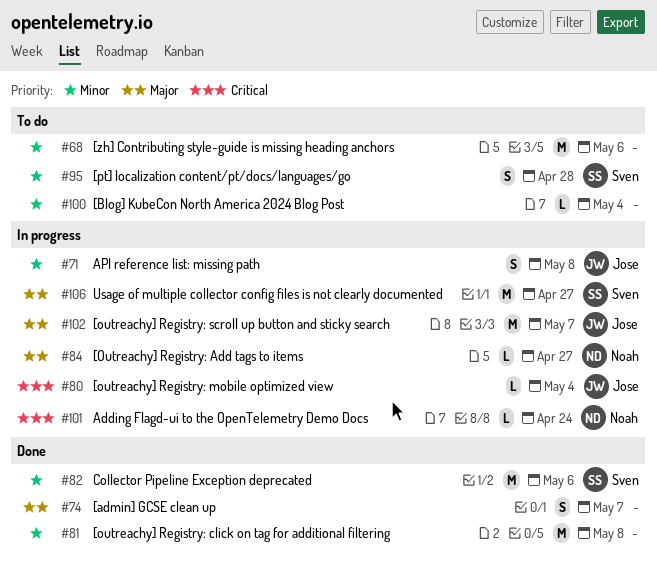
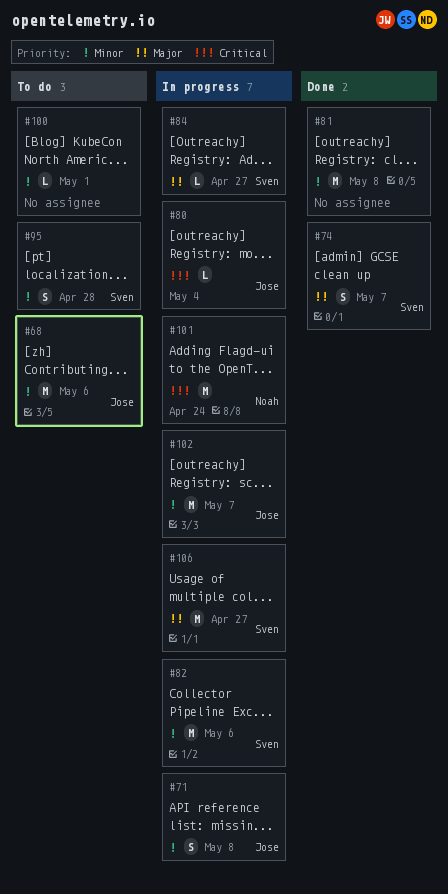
#68, owner: none -> Jose
#74, owner: none -> Sven
#82, status: Done -> In progress
#84, owner: Noah -> Sven
#100, due: May 4 -> May 1
#101, estimate: L -> M
#102, priority: Major -> Minor

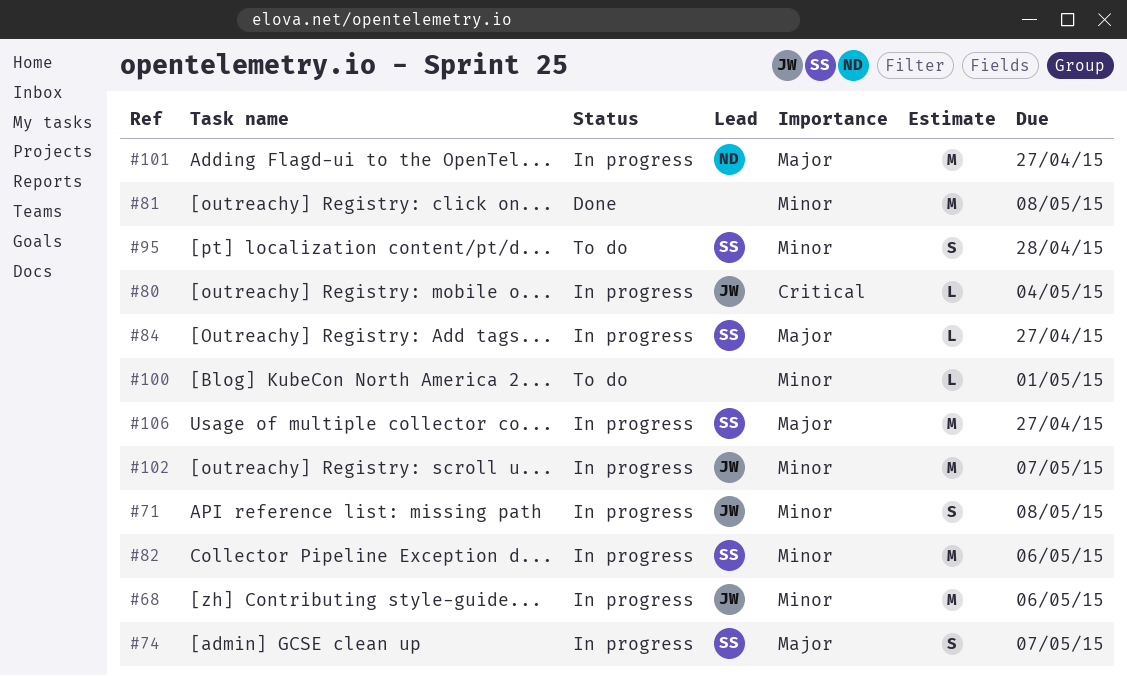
#68, status: To do -> In progress
#74, status: Done -> In progress
#101, priority: Critical -> Major
#101, due: Apr 24 -> Apr 27

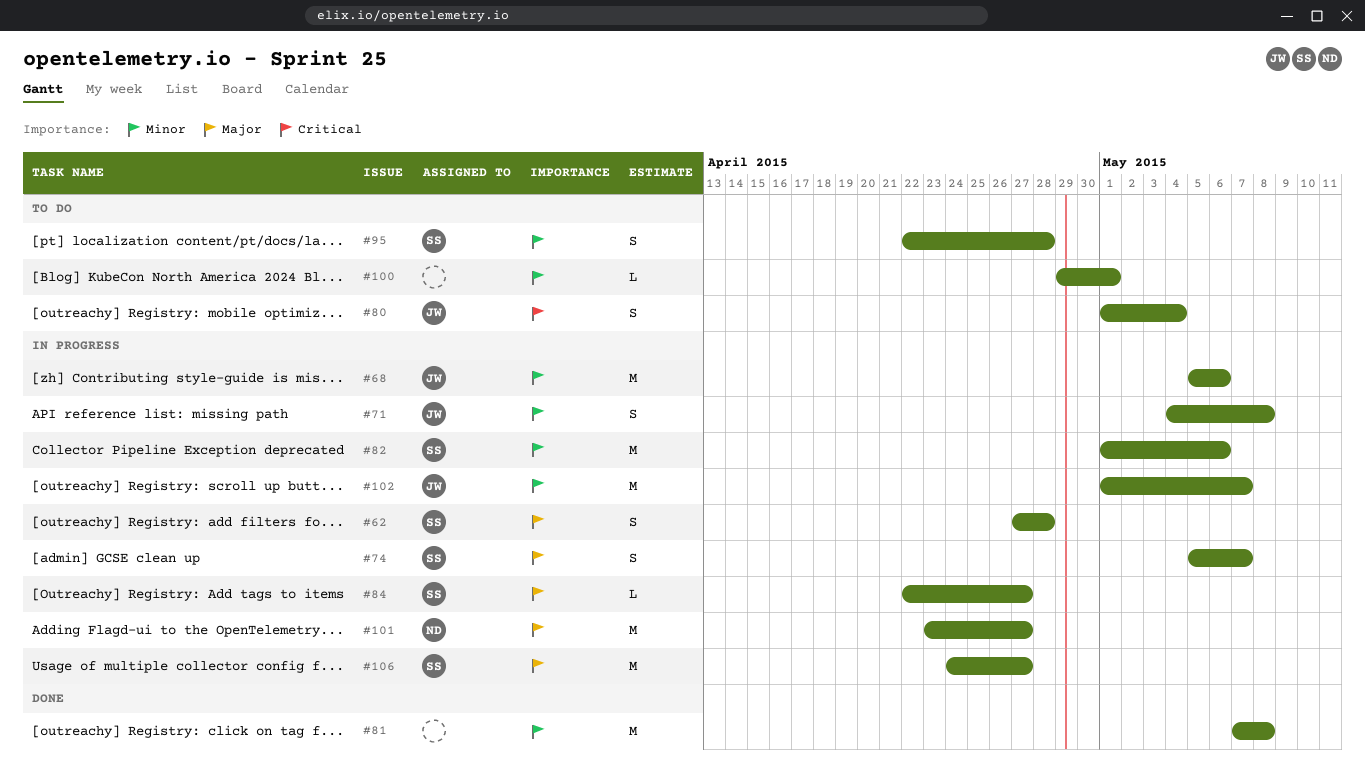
#62: none -> present
#80, status: In progress -> To do
#80, estimate: L -> S

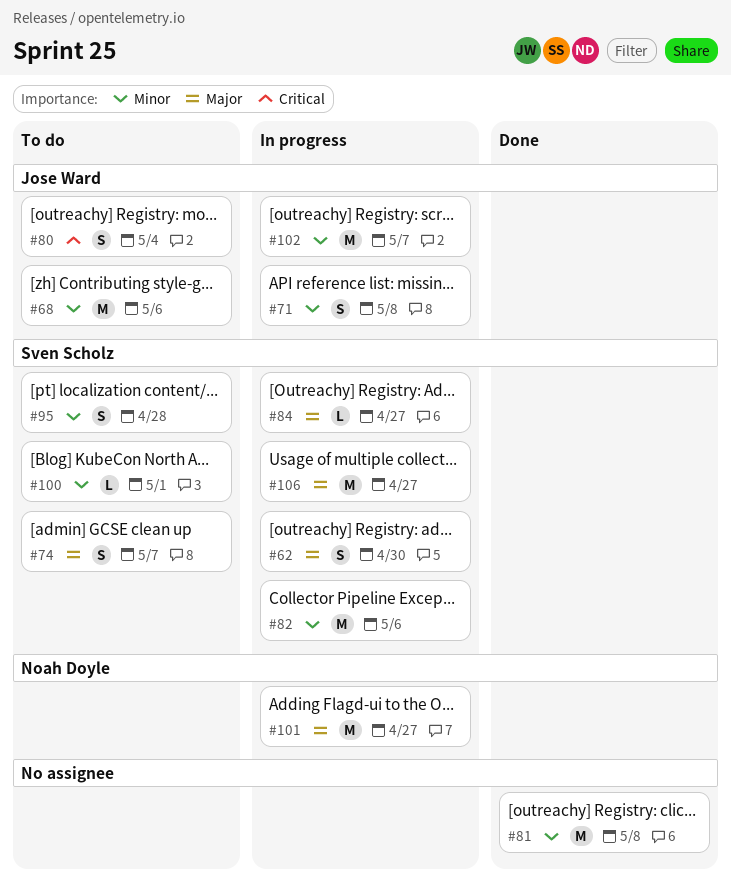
#62, due: Apr 28 -> Apr 30
#68, status: In progress -> To do
#74, status: In progress -> To do
#100, owner: none -> Sven Scholz

